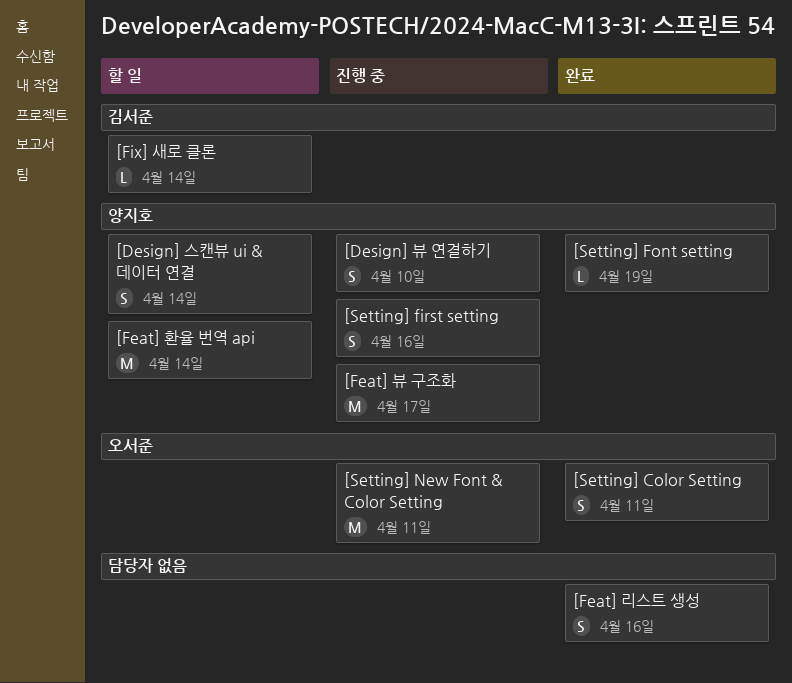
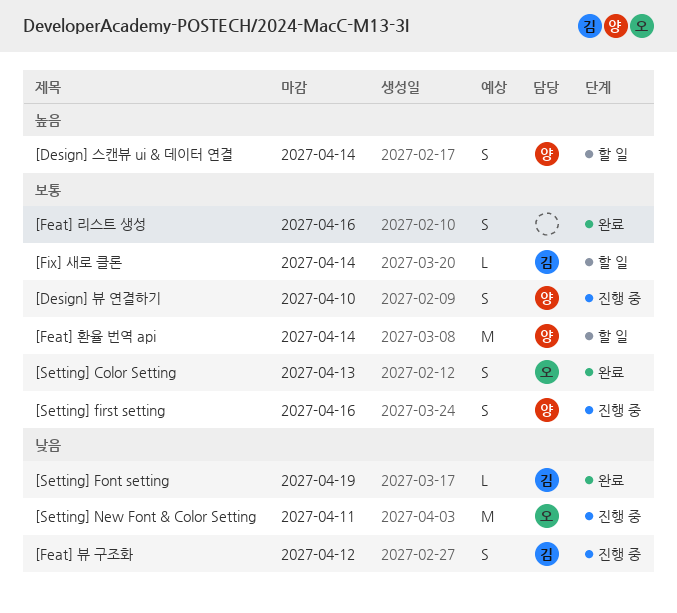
[Feat] 뷰 구조화, owner: 양지호 -> 김서준
[Feat] 뷰 구조화, estimate: M -> S
[Feat] 뷰 구조화, due: Apr 17 -> Apr 12
[Setting] Color Setting, due: Apr 11 -> Apr 13
[Setting] Font setting, owner: 양지호 -> 김서준

